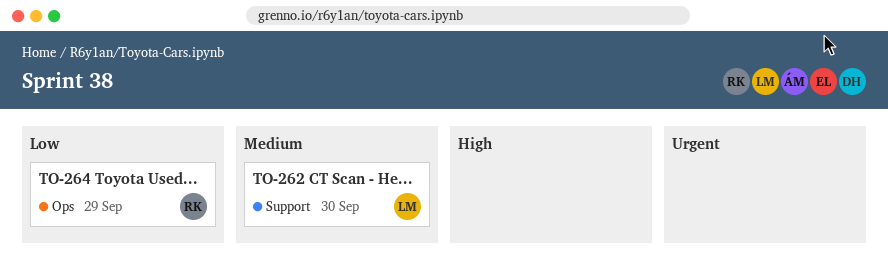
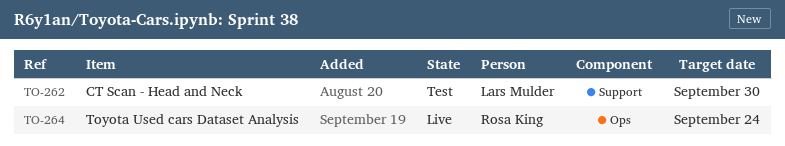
TO-264, due: Sep 29 -> Sep 24

